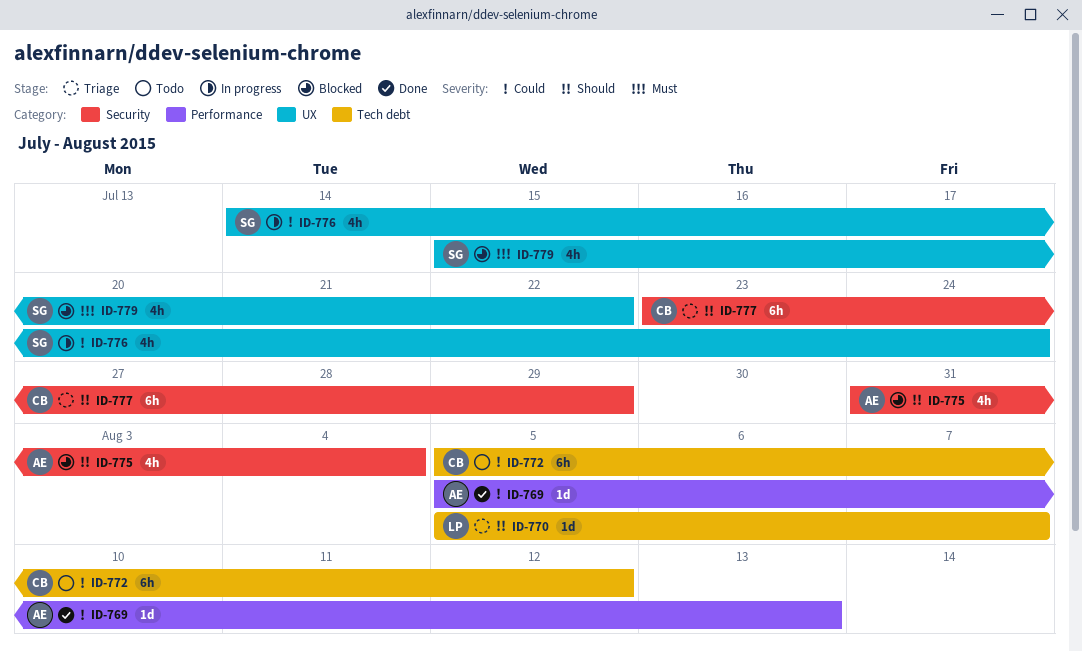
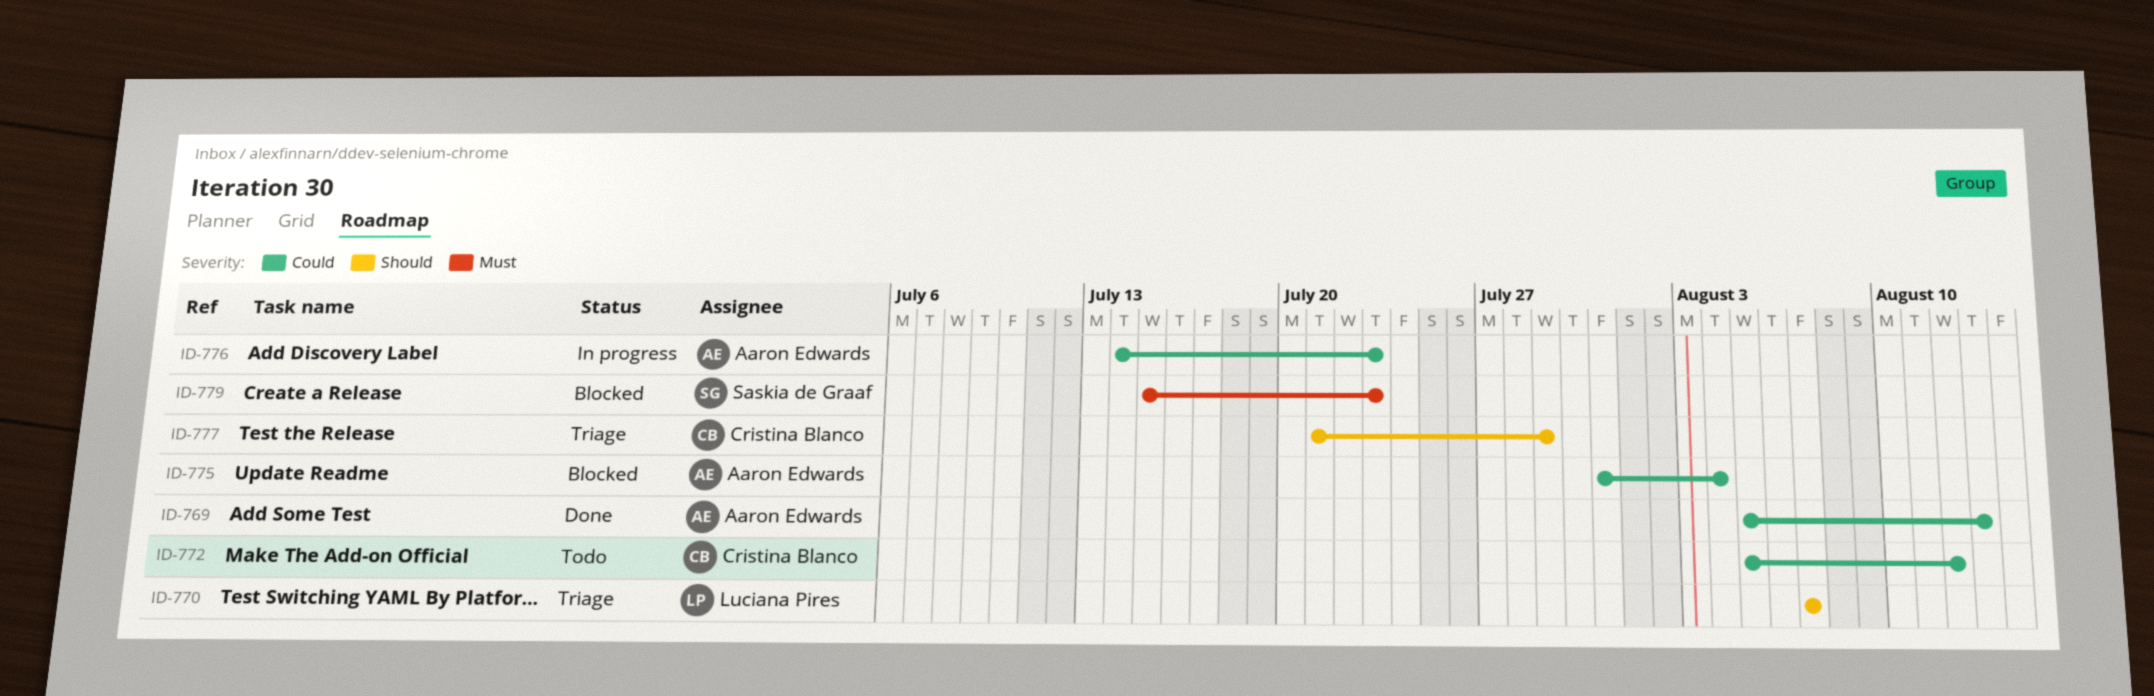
ID-770, start: Aug 5 -> Aug 7
ID-775, priority: Should -> Could
ID-776, owner: Saskia de Graaf -> Aaron Edwards
ID-776, due: Jul 24 -> Jul 23
ID-777, start: Jul 23 -> Jul 21
ID-779, due: Jul 22 -> Jul 23

